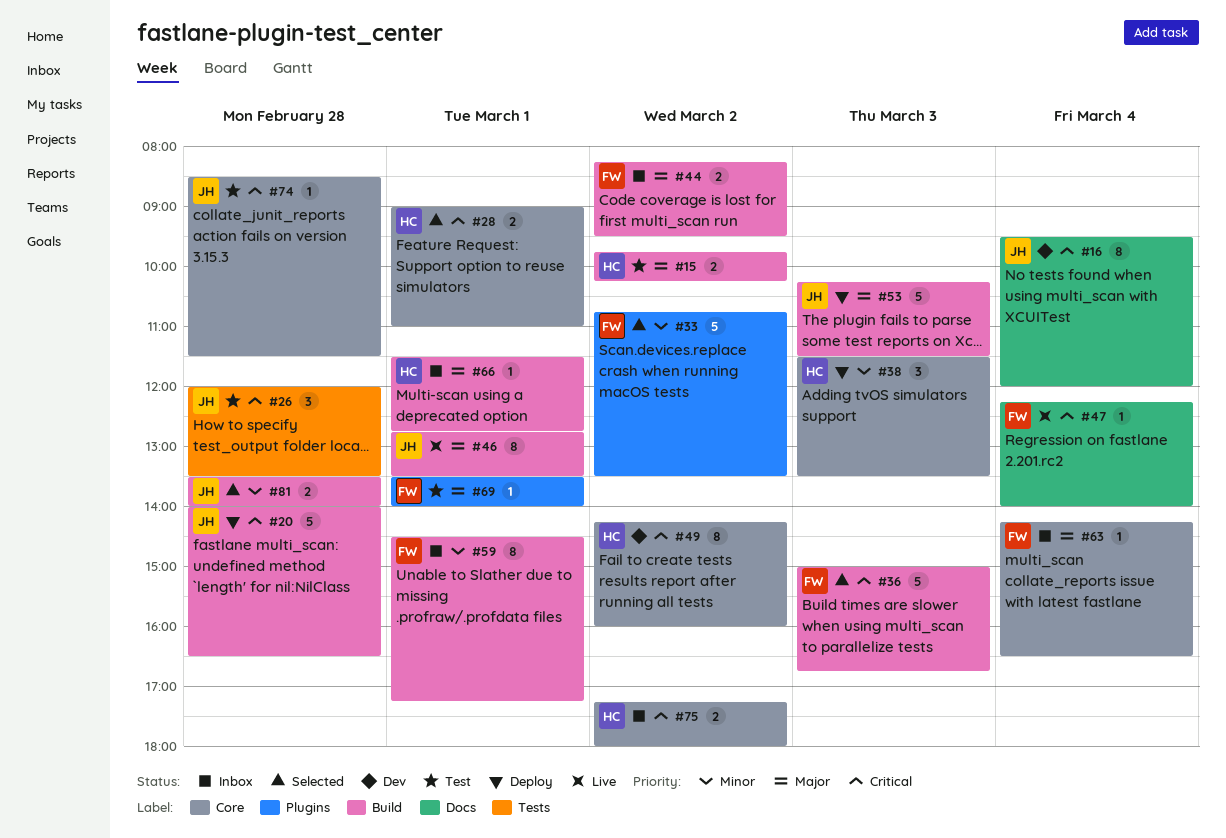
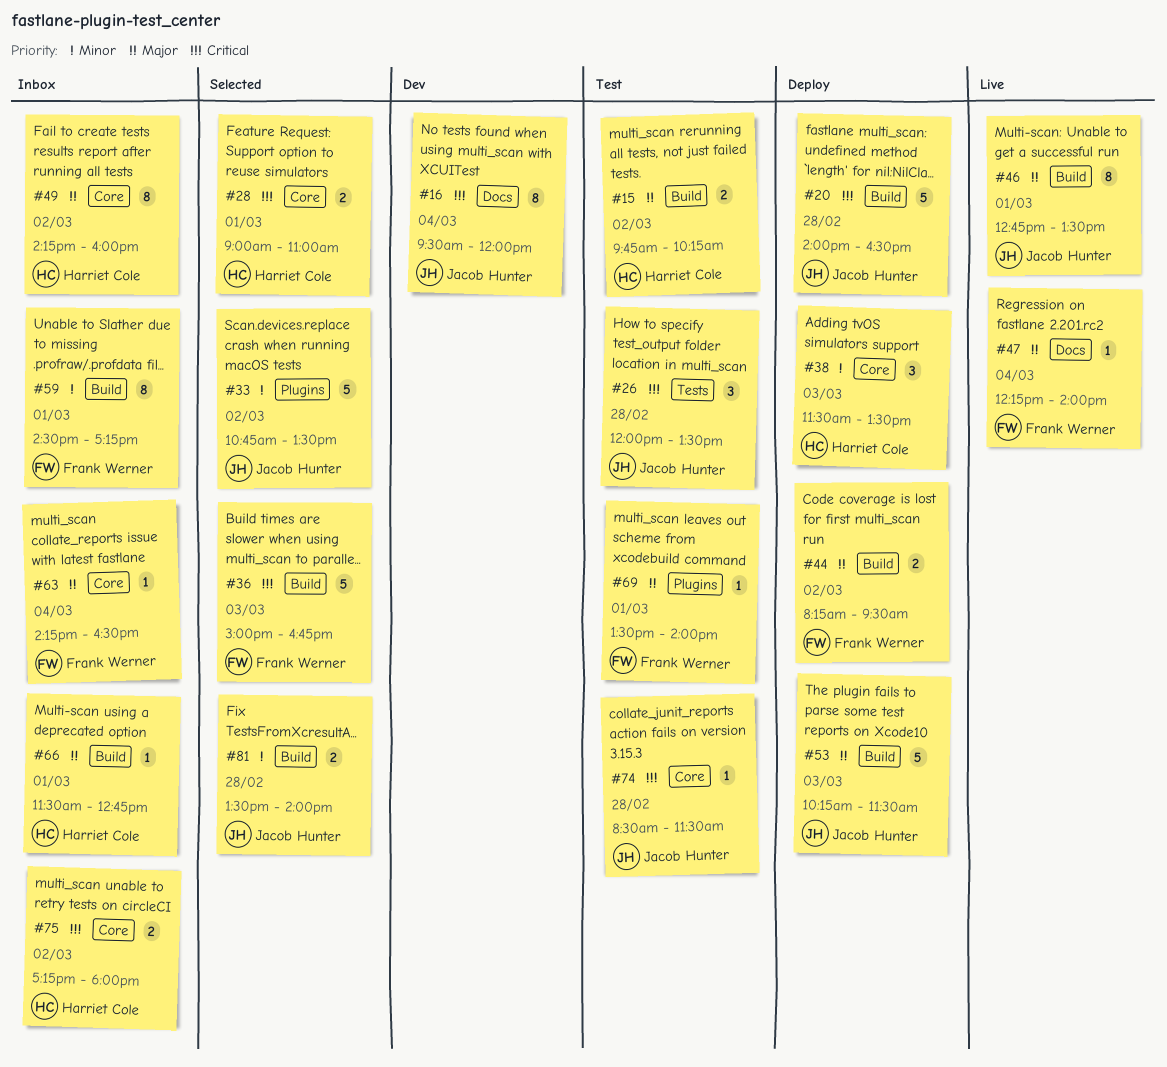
#33, owner: Frank Werner -> Jacob Hunter
#44, status: Inbox -> Deploy
#47, priority: Critical -> Major
#49, status: Dev -> Inbox
#49, priority: Critical -> Major

